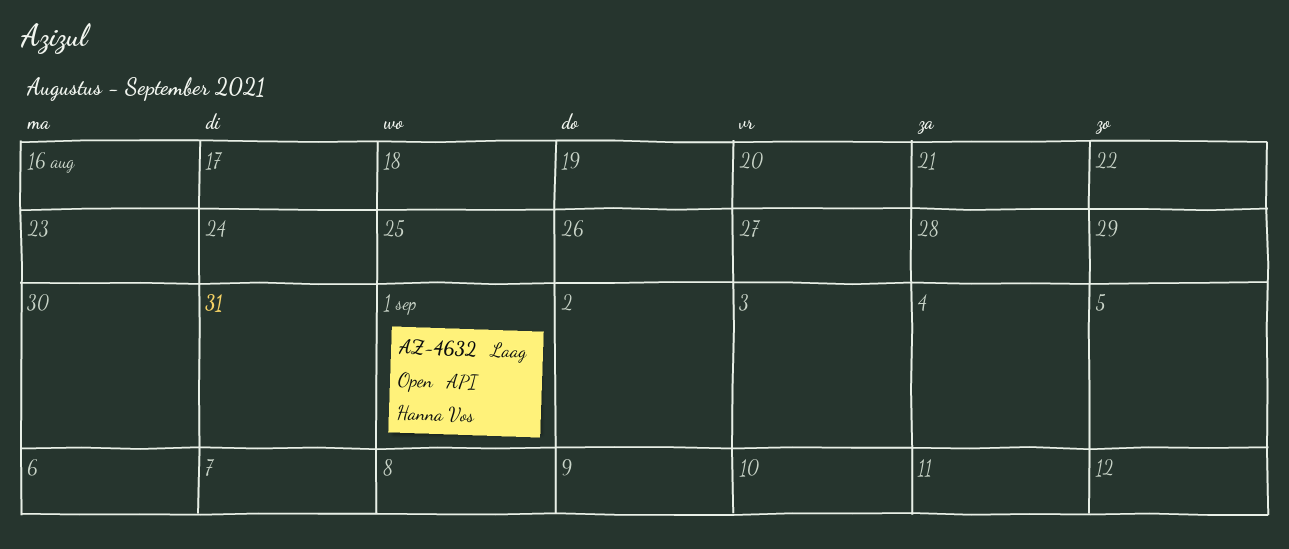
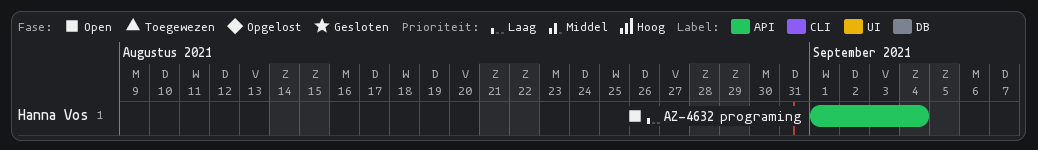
AZ-4632, due: Sep 1 -> Sep 4

